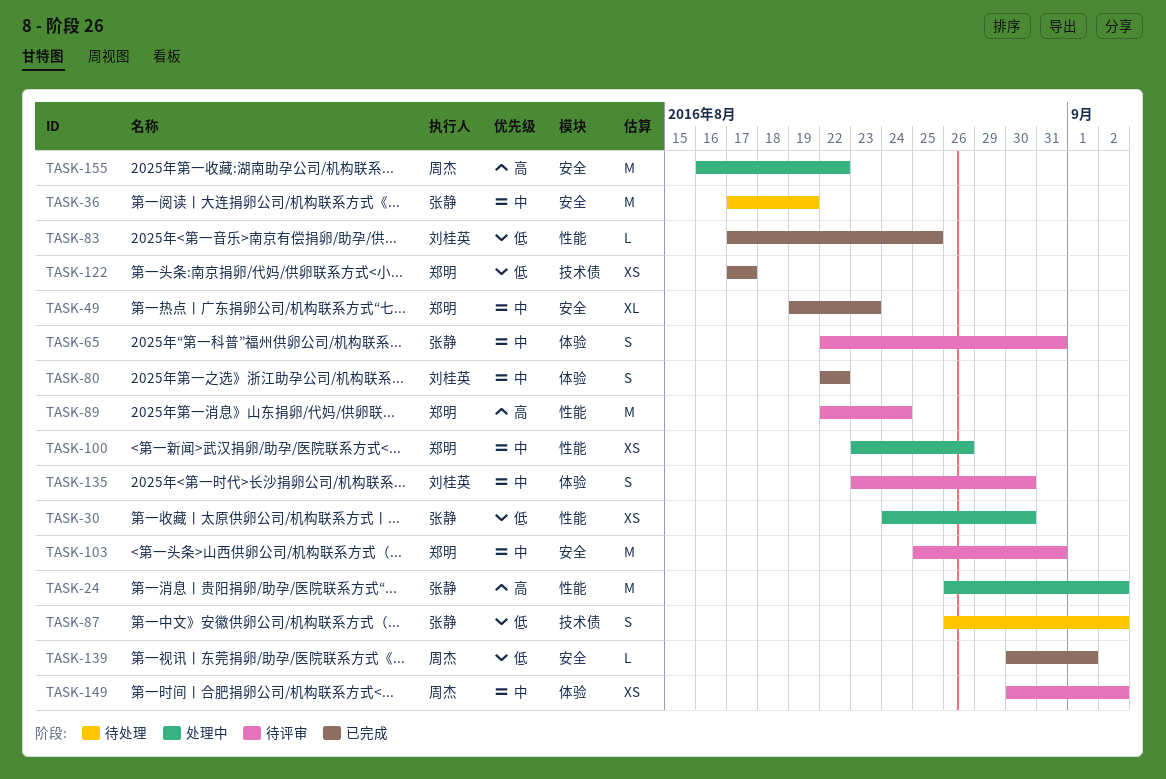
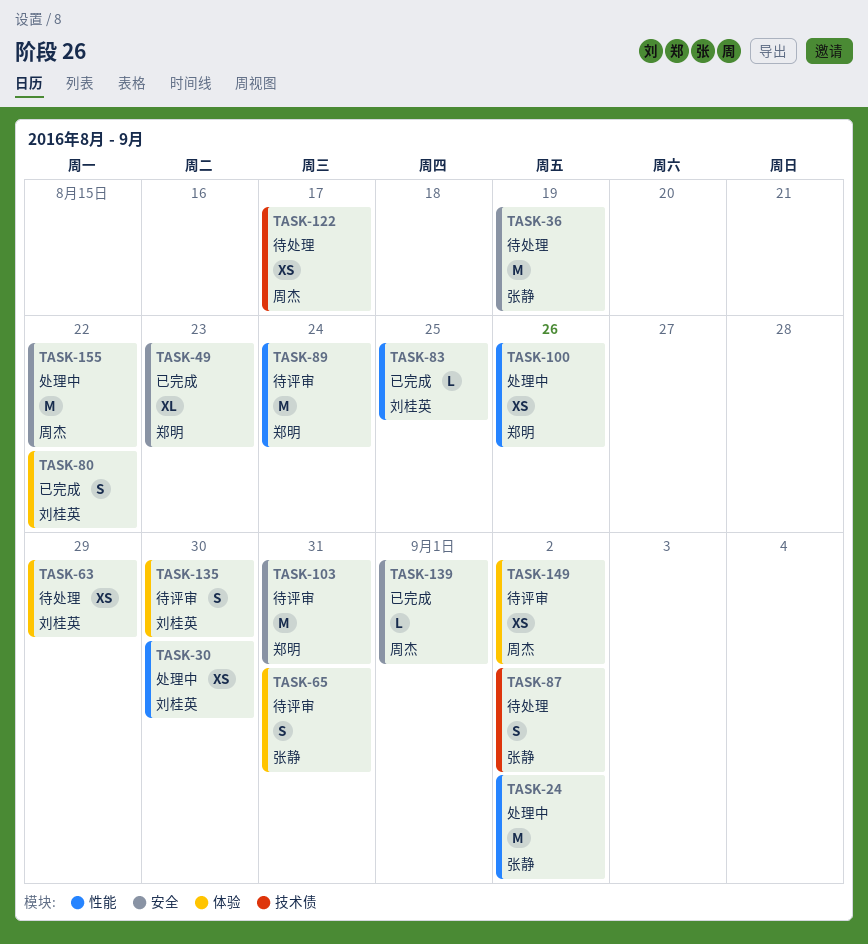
TASK-30, owner: 张静 -> 刘桂英
TASK-63: none -> present
TASK-122, status: 已完成 -> 待处理
TASK-122, owner: 郑明 -> 周杰

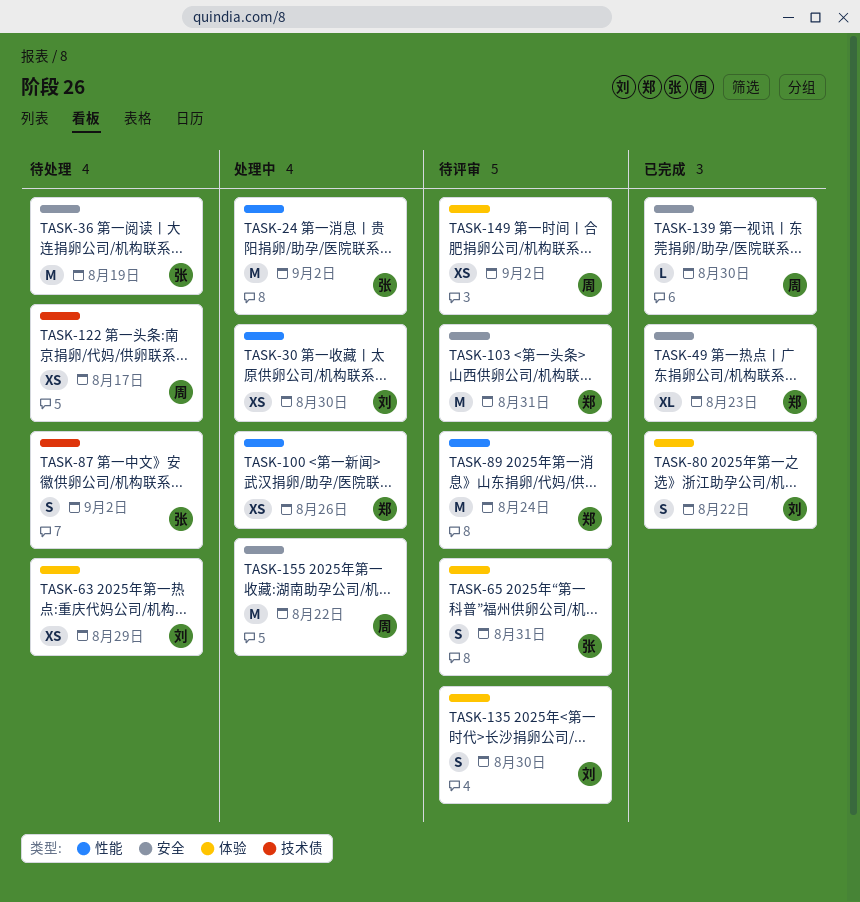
TASK-83: present -> none
TASK-139, due: Sep 1 -> Aug 30

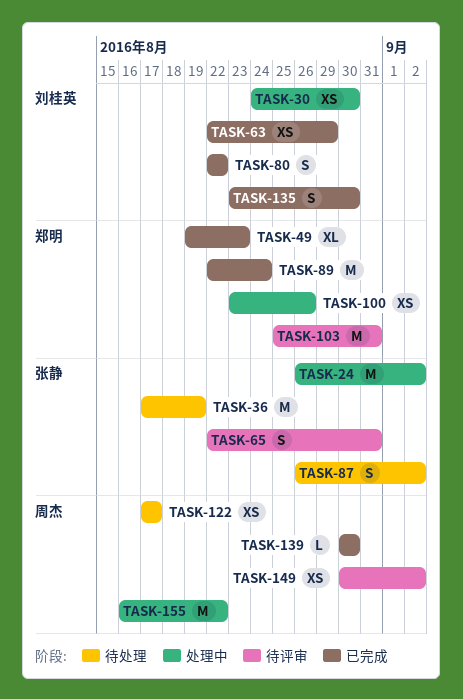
TASK-63, status: 待处理 -> 已完成
TASK-89, status: 待评审 -> 已完成
TASK-135, status: 待评审 -> 已完成

